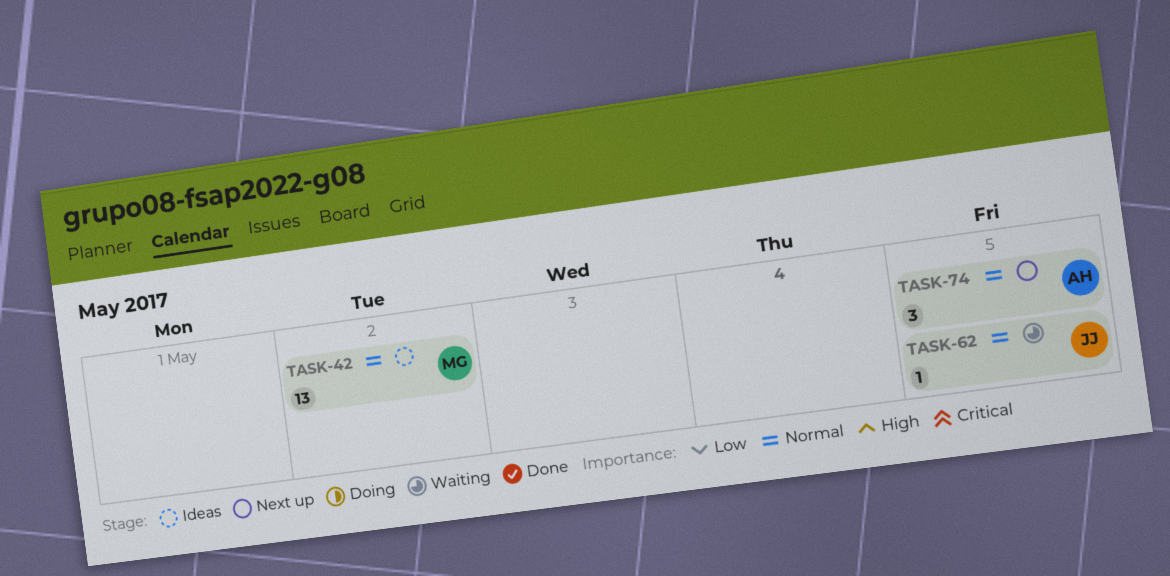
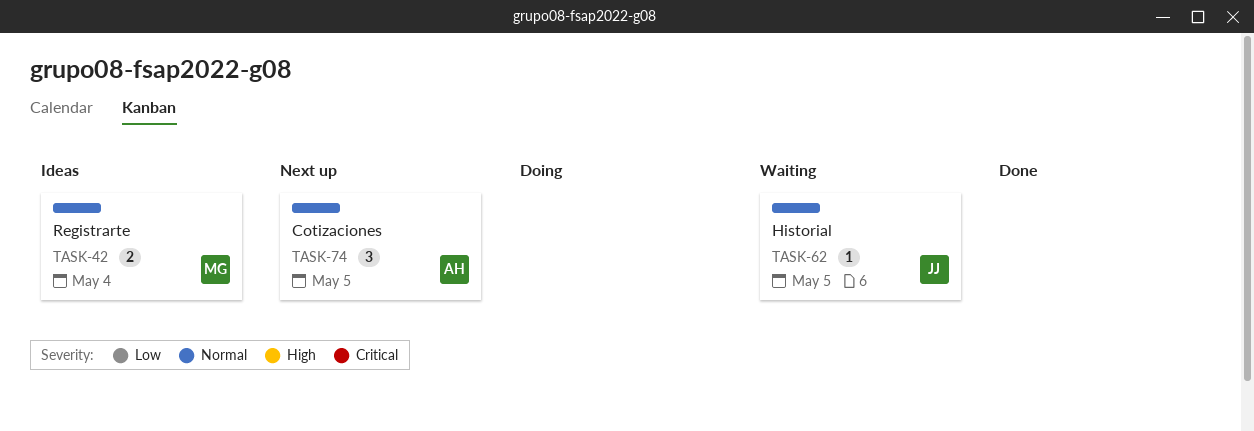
TASK-42, estimate: 13 -> 2
TASK-42, due: May 2 -> May 4

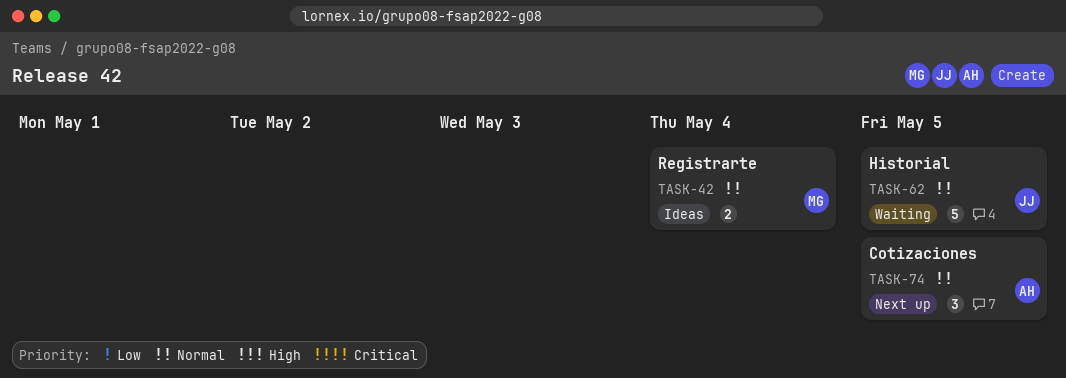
TASK-62, estimate: 1 -> 5

